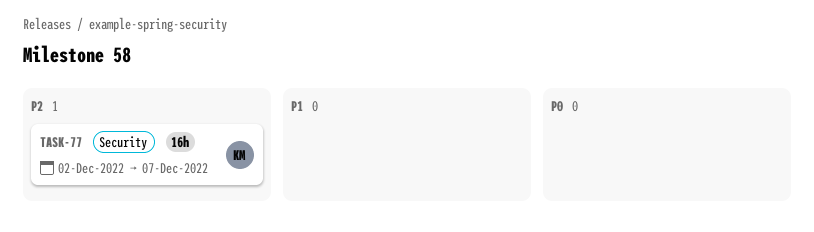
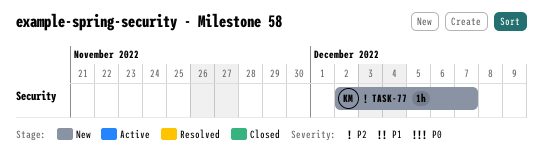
TASK-77, estimate: 16h -> 1h

